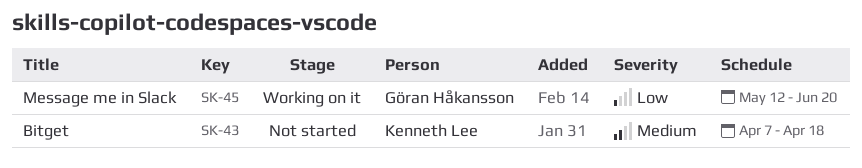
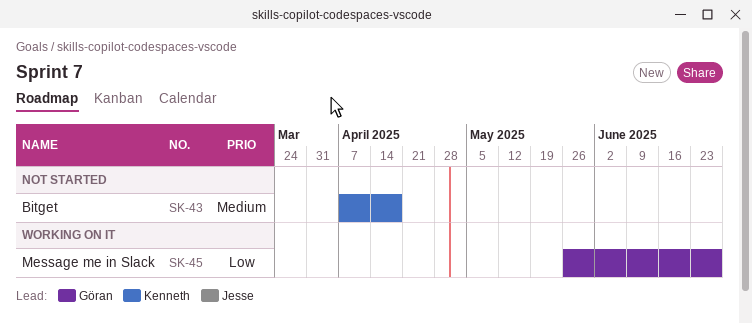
SK-45, start: May 12 -> May 26
SK-45, due: Jun 20 -> Jun 27

